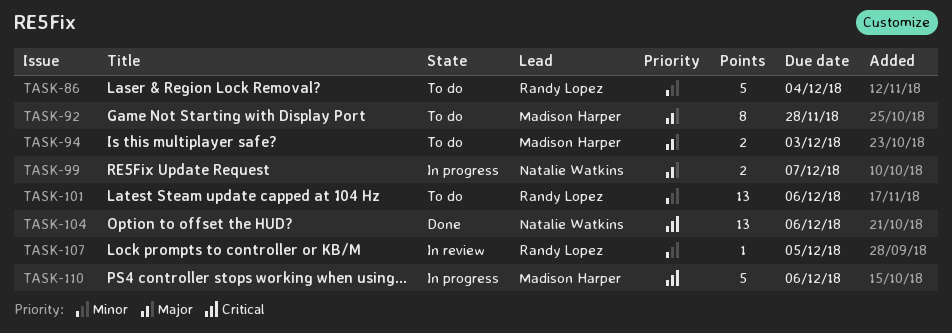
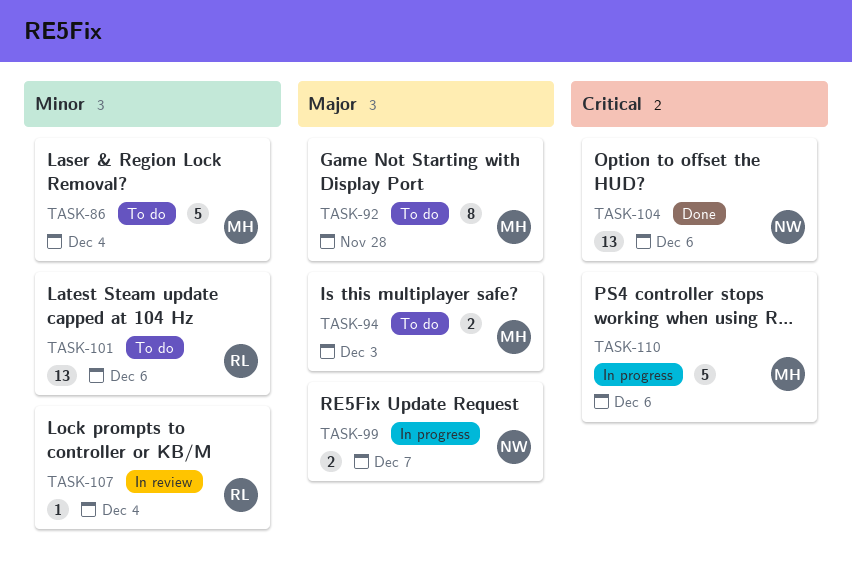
TASK-86, owner: Randy Lopez -> Madison Harper
TASK-107, due: Dec 5 -> Dec 4

